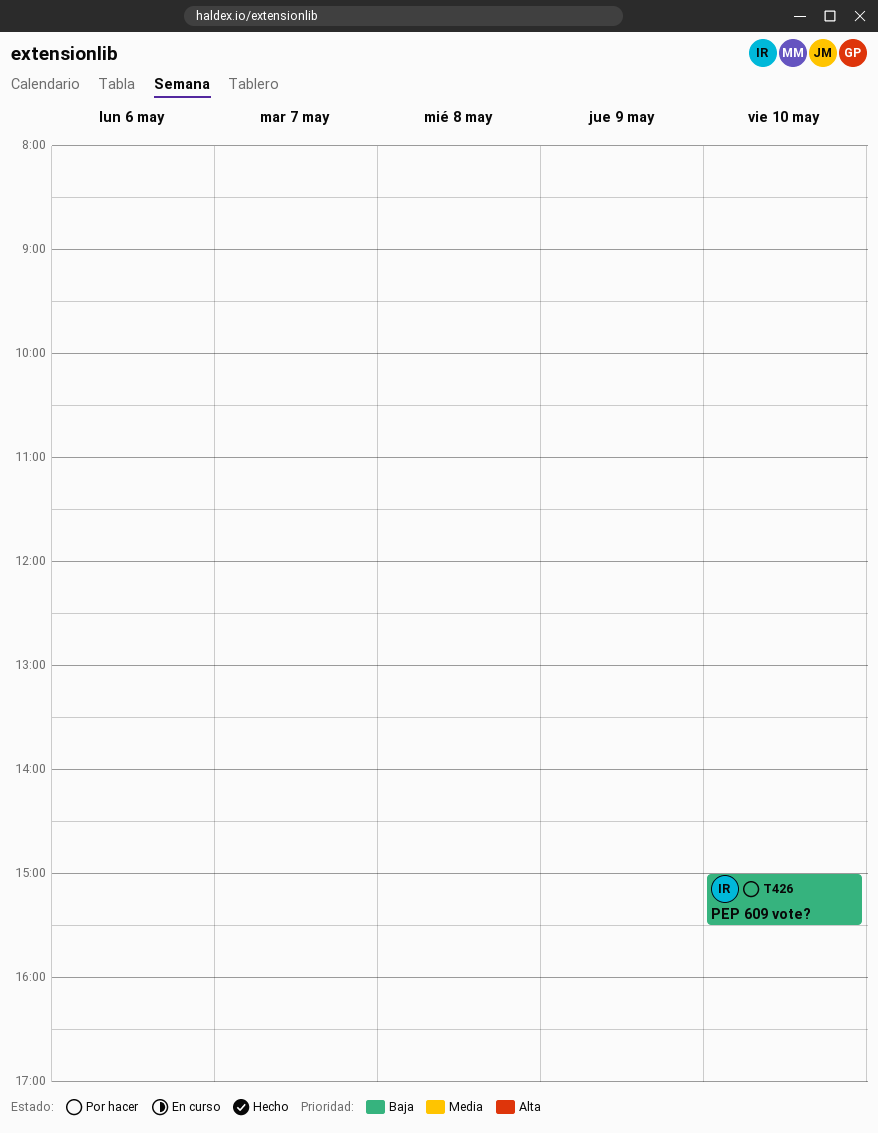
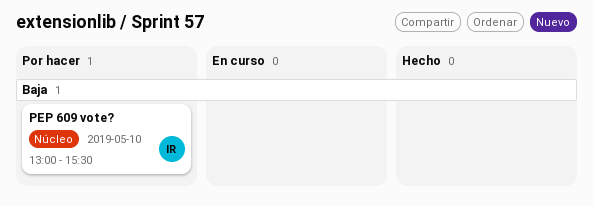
PEP 609 vote?, begins: 15:00 -> 13:00

